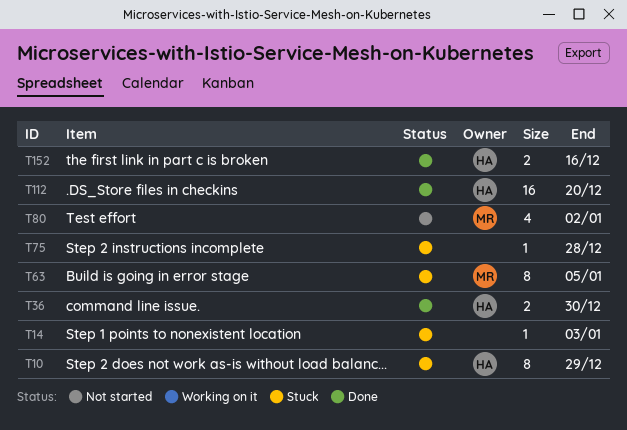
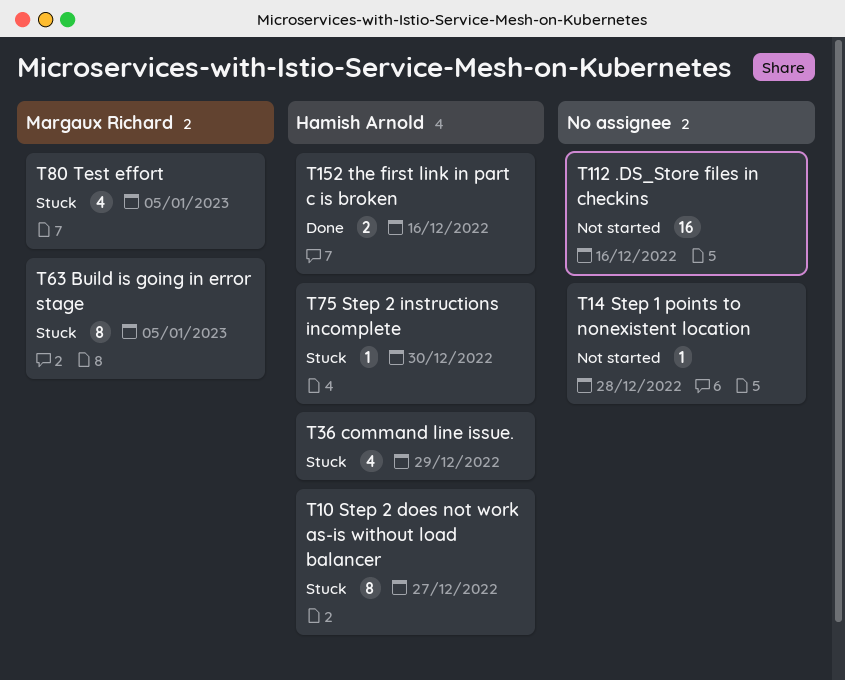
T10, due: Dec 29 -> Dec 27
T14, status: Stuck -> Not started
T14, due: Jan 3 -> Dec 28
T36, status: Done -> Stuck
T36, estimate: 2 -> 4
T36, due: Dec 30 -> Dec 29
T75, owner: none -> Hamish Arnold
T75, due: Dec 28 -> Dec 30
T80, status: Not started -> Stuck
T80, due: Jan 2 -> Jan 5
T112, status: Done -> Not started
T112, owner: Hamish Arnold -> none
T112, due: Dec 20 -> Dec 16

